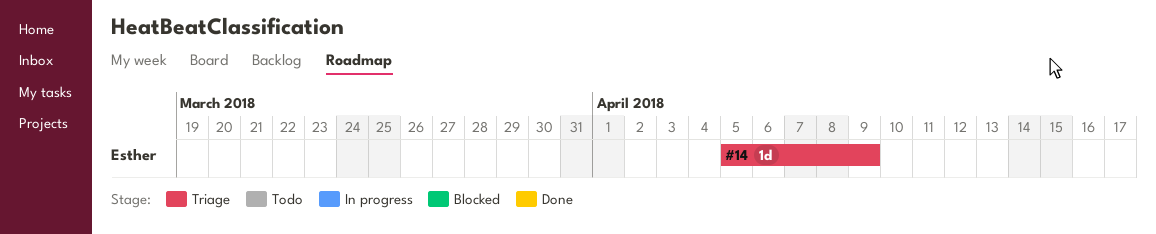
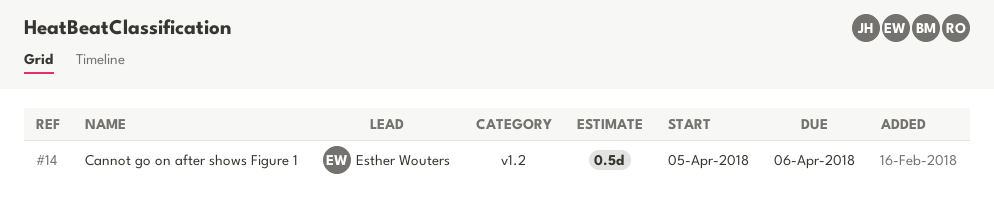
#14, estimate: 1d -> 0.5d
#14, due: Apr 9 -> Apr 6

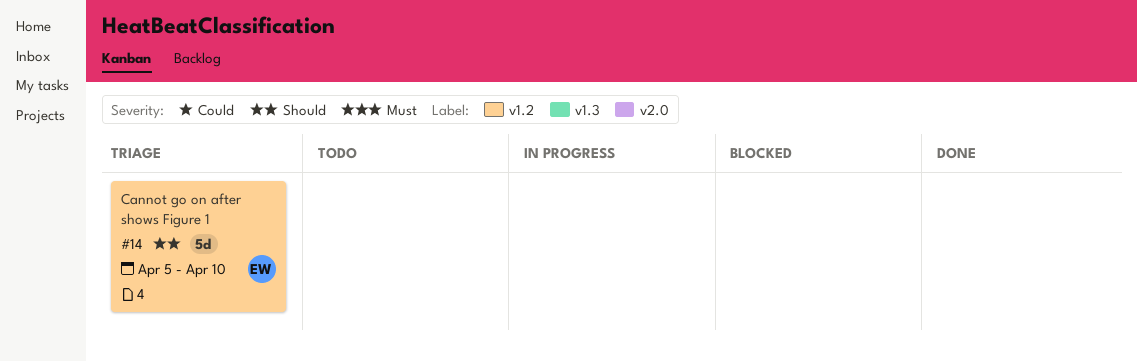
#14, estimate: 0.5d -> 5d
#14, due: Apr 6 -> Apr 10

